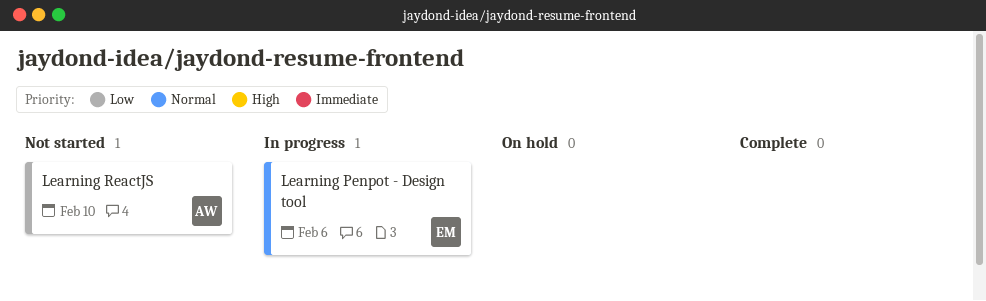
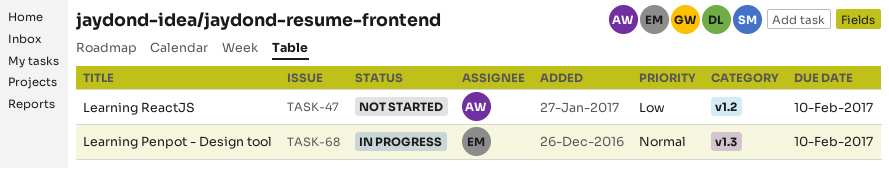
Learning Penpot - Design tool, due: Feb 6 -> Feb 10

